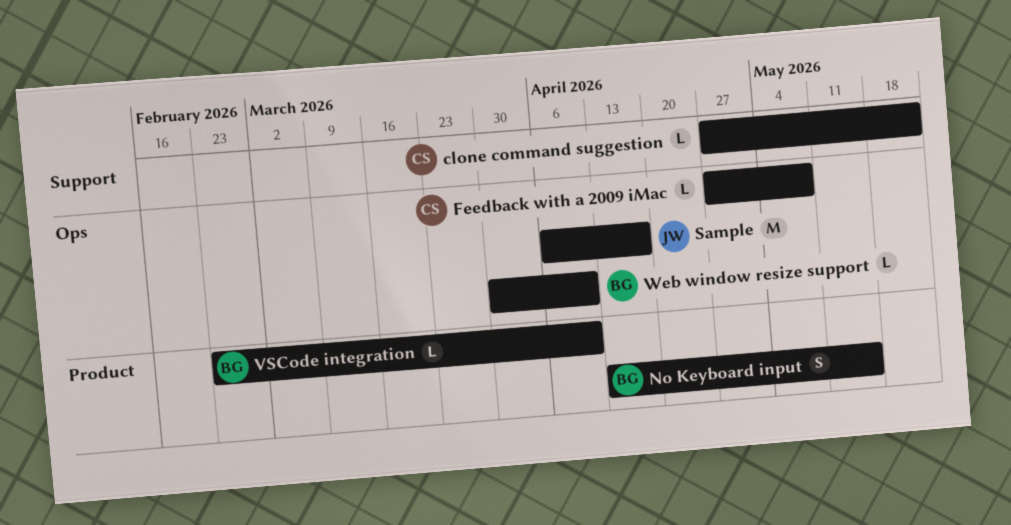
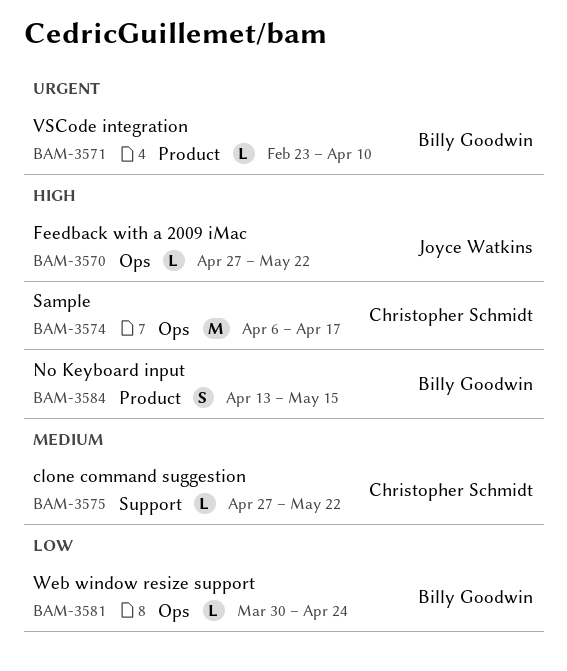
Feedback with a 2009 iMac, owner: Christopher Schmidt -> Joyce Watkins
Feedback with a 2009 iMac, due: May 8 -> May 22
Sample, owner: Joyce Watkins -> Christopher Schmidt
Web window resize support, due: Apr 10 -> Apr 24

